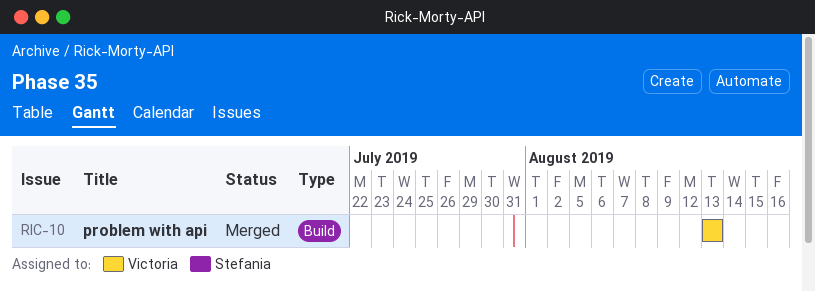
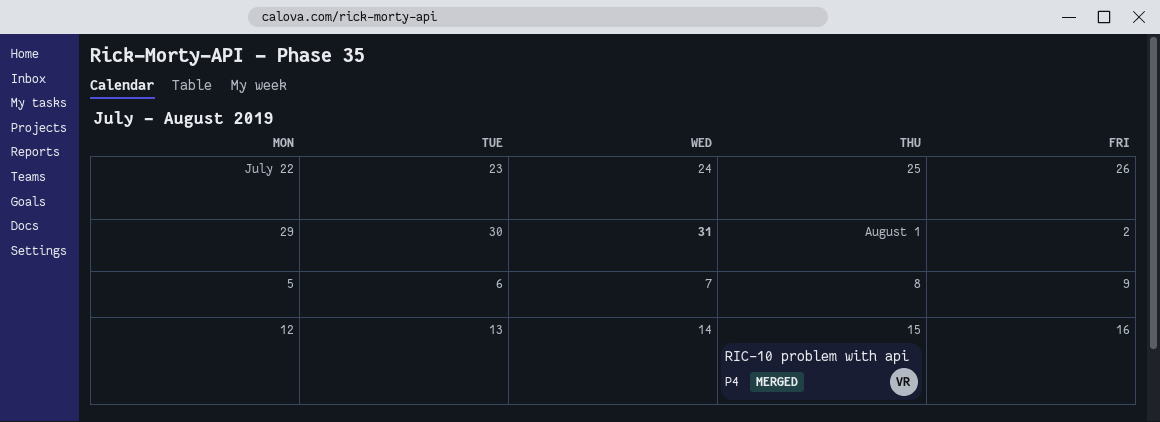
RIC-10, due: Aug 13 -> Aug 15

